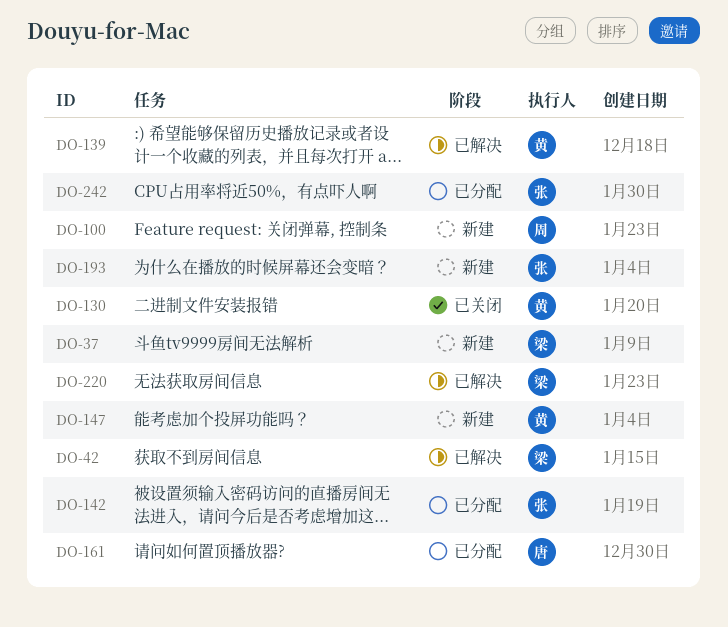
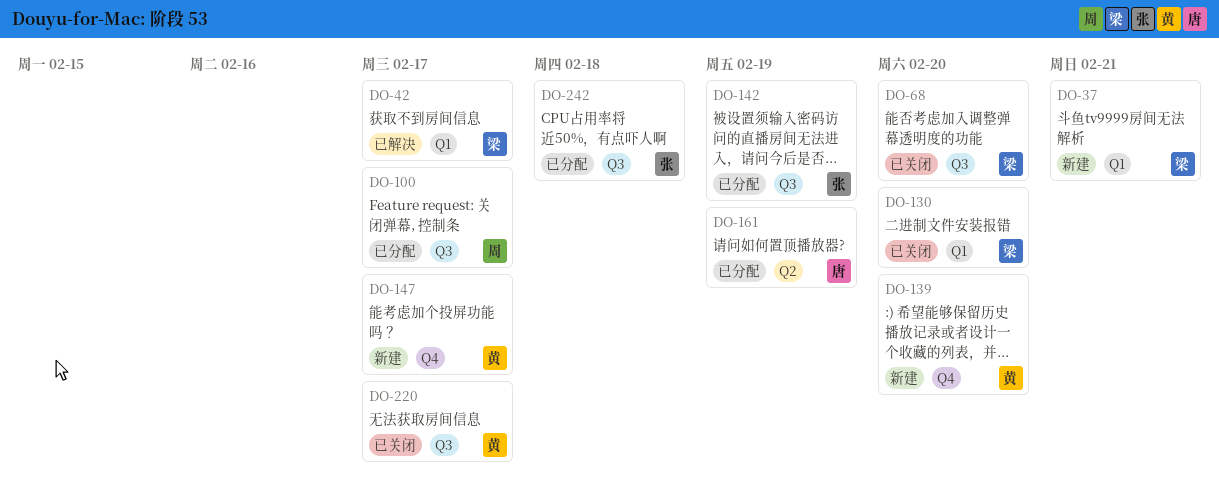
DO-68: none -> present
DO-100, status: 新建 -> 已分配
DO-130, owner: 黄 -> 梁
DO-139, status: 已解决 -> 新建
DO-193: present -> none
DO-220, status: 已解决 -> 已关闭
DO-220, owner: 梁 -> 黄

